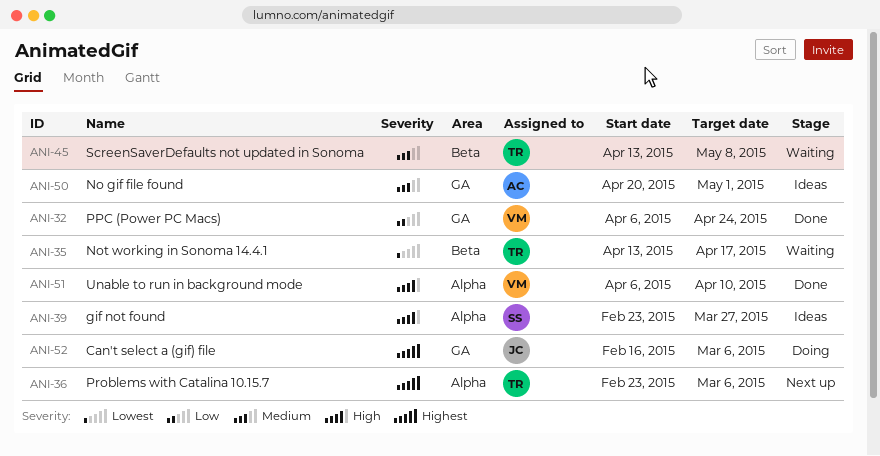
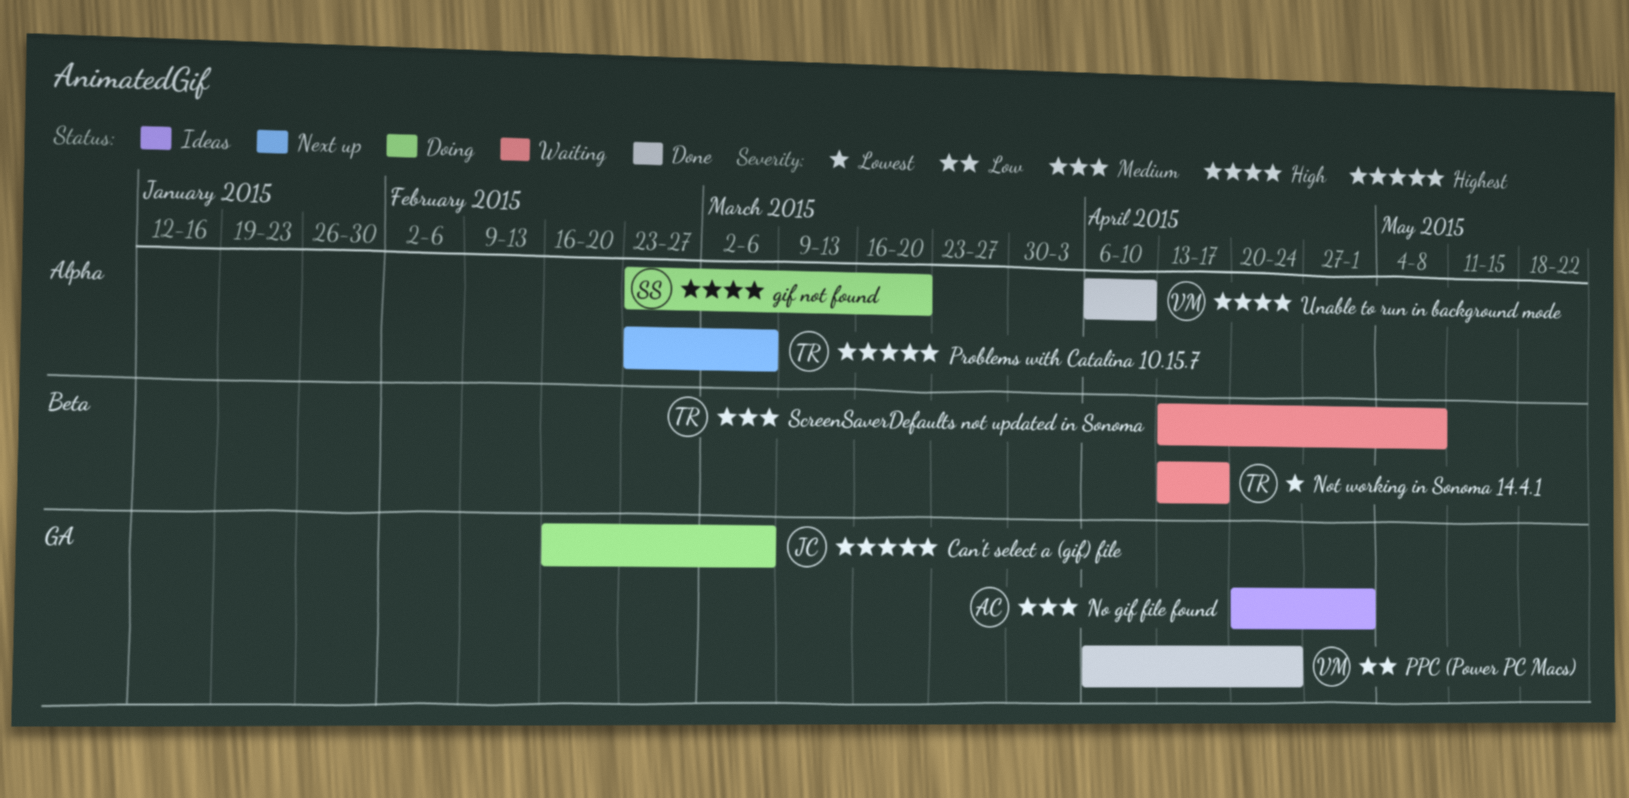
gif not found, status: Ideas -> Doing
gif not found, due: Mar 27 -> Mar 20

